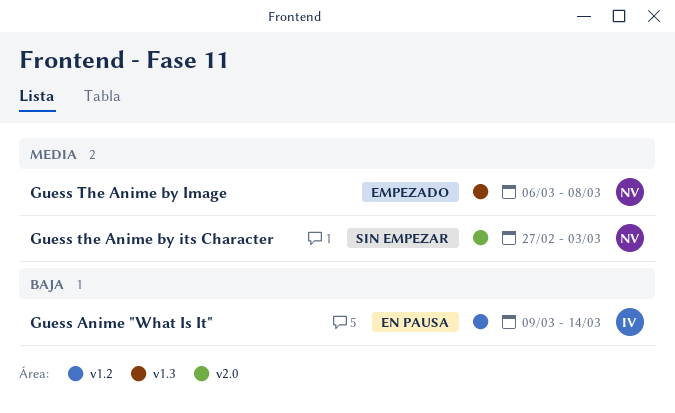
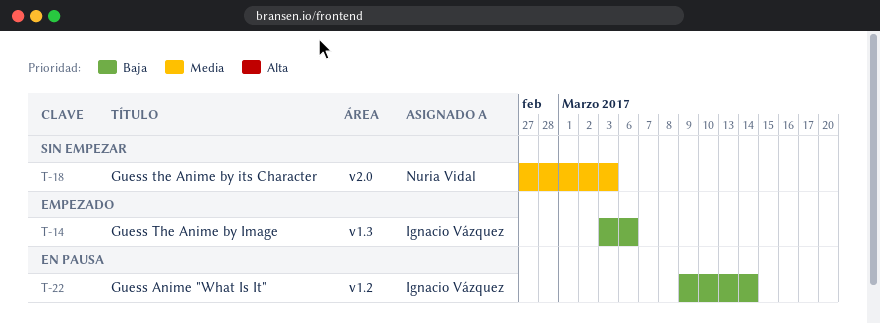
Guess The Anime by Image, owner: Nuria Vidal -> Ignacio Vázquez
Guess The Anime by Image, priority: Media -> Baja
Guess The Anime by Image, start: Mar 6 -> Mar 3
Guess The Anime by Image, due: Mar 8 -> Mar 6

